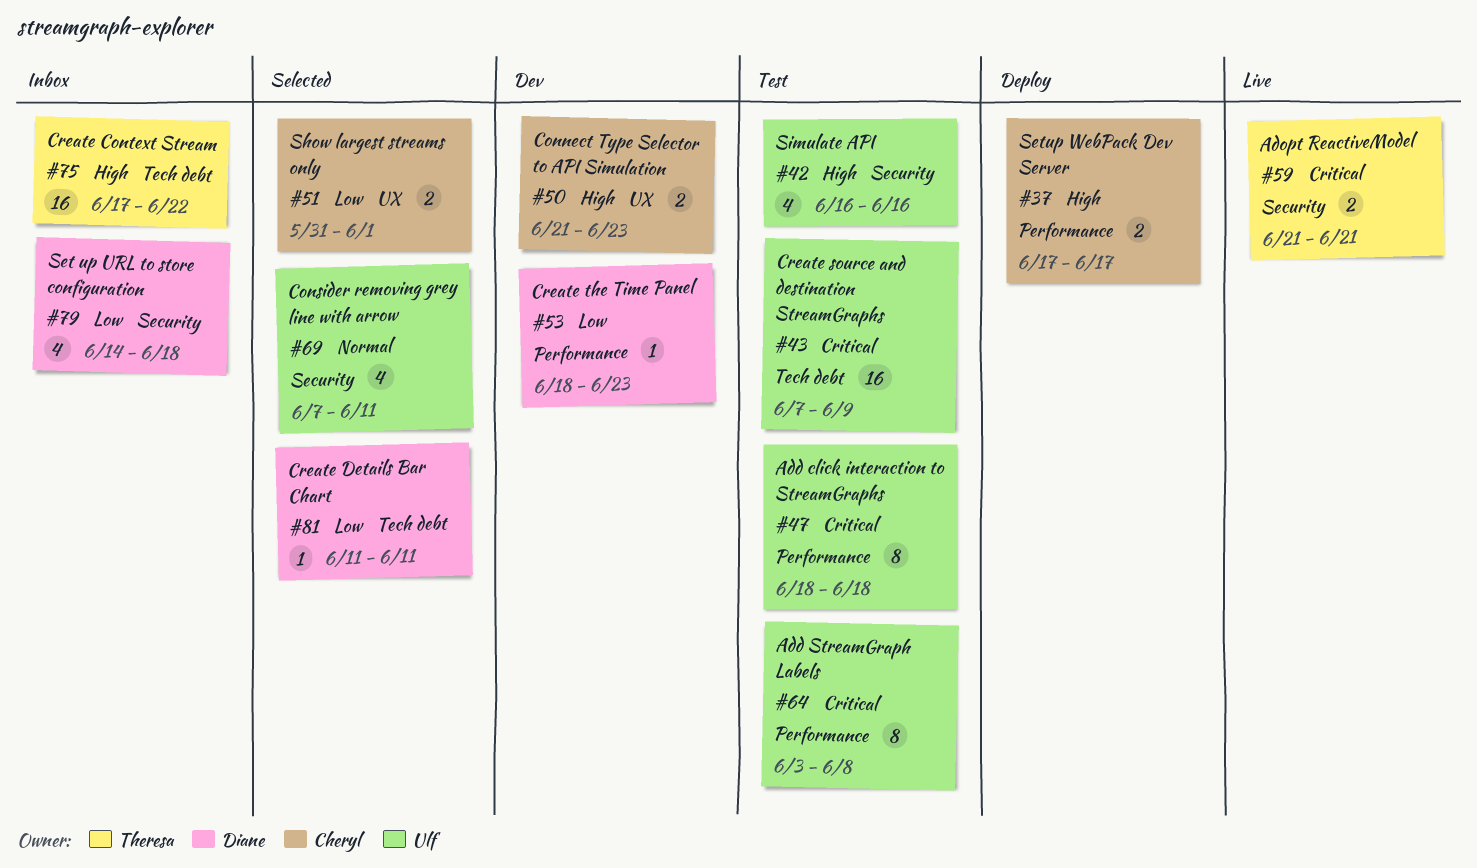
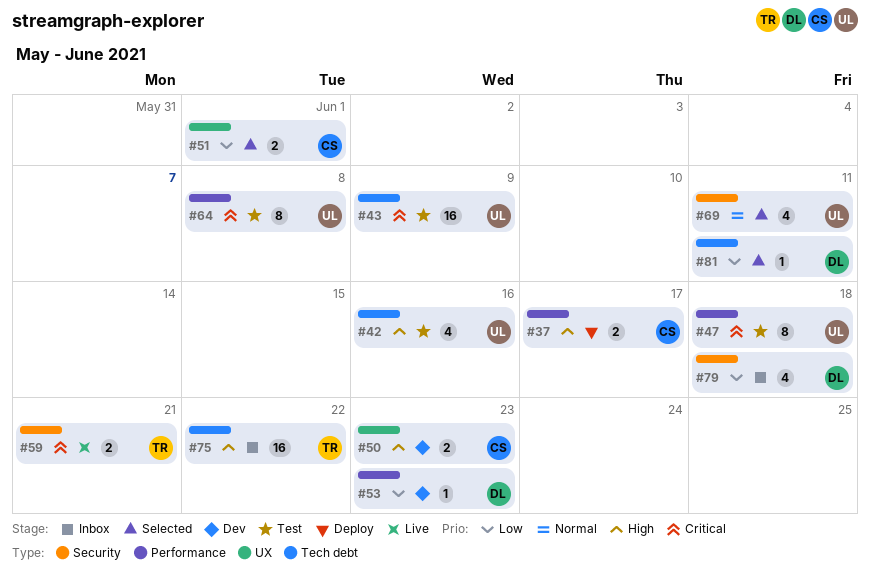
#42, label: Security -> Tech debt

